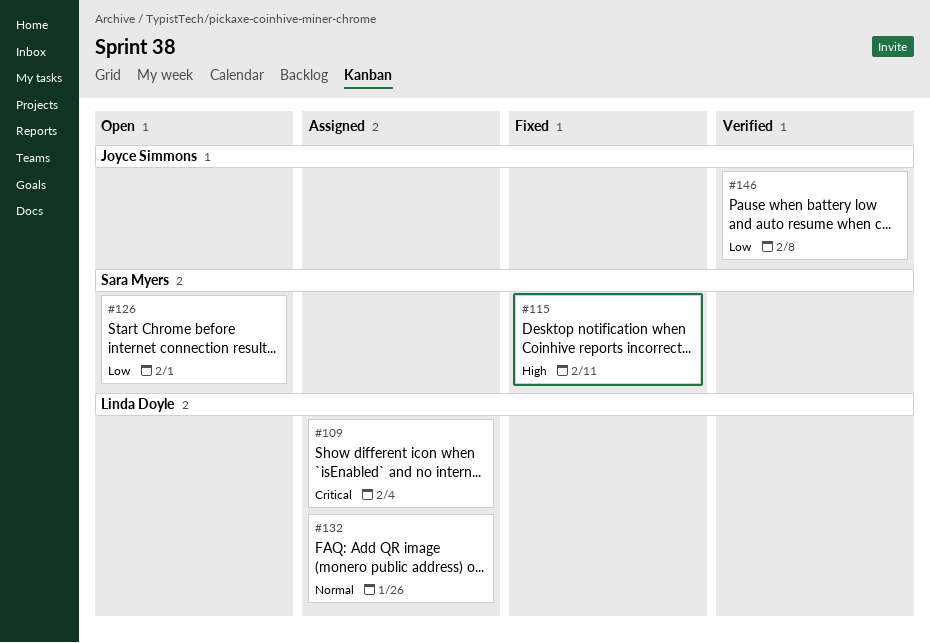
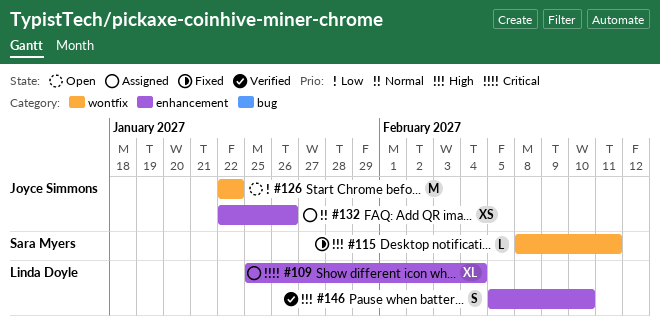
#126, owner: Sara Myers -> Joyce Simmons
#126, due: Feb 1 -> Jan 22
#132, owner: Linda Doyle -> Joyce Simmons
#146, owner: Joyce Simmons -> Linda Doyle
#146, priority: Low -> High
#146, due: Feb 8 -> Feb 10

